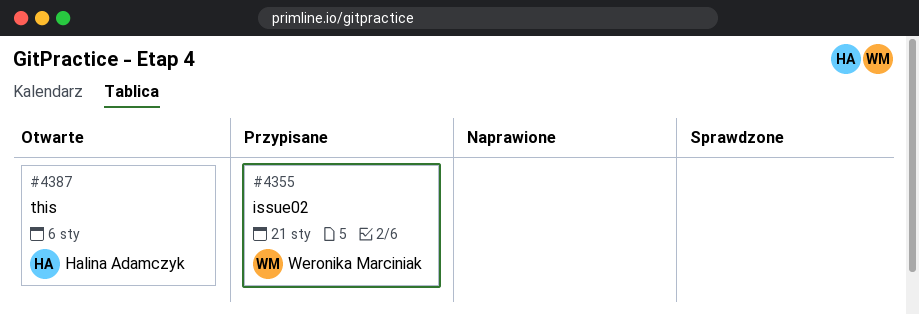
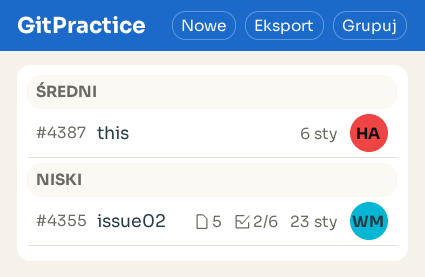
#4355, due: Jan 21 -> Jan 23

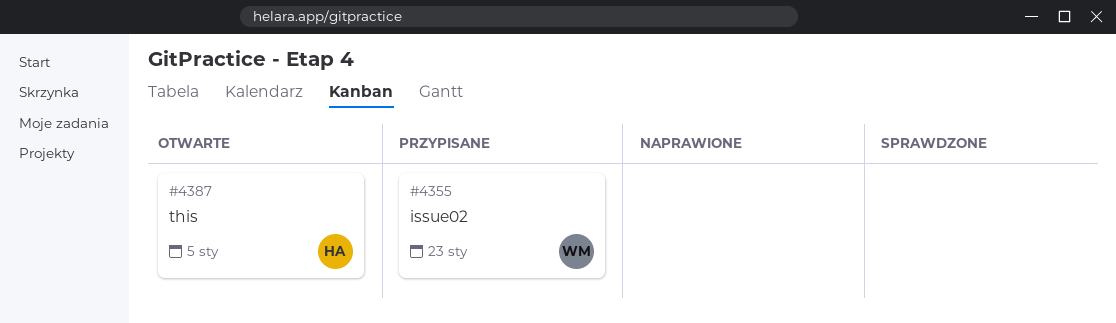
#4387, due: Jan 6 -> Jan 5

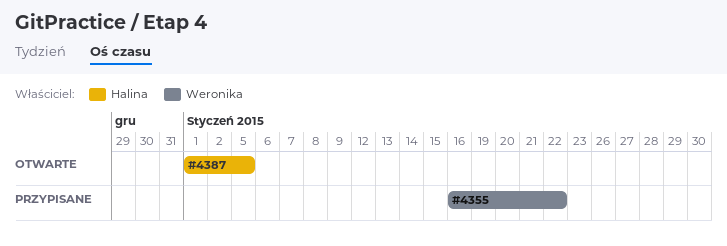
#4355, due: Jan 23 -> Jan 22

